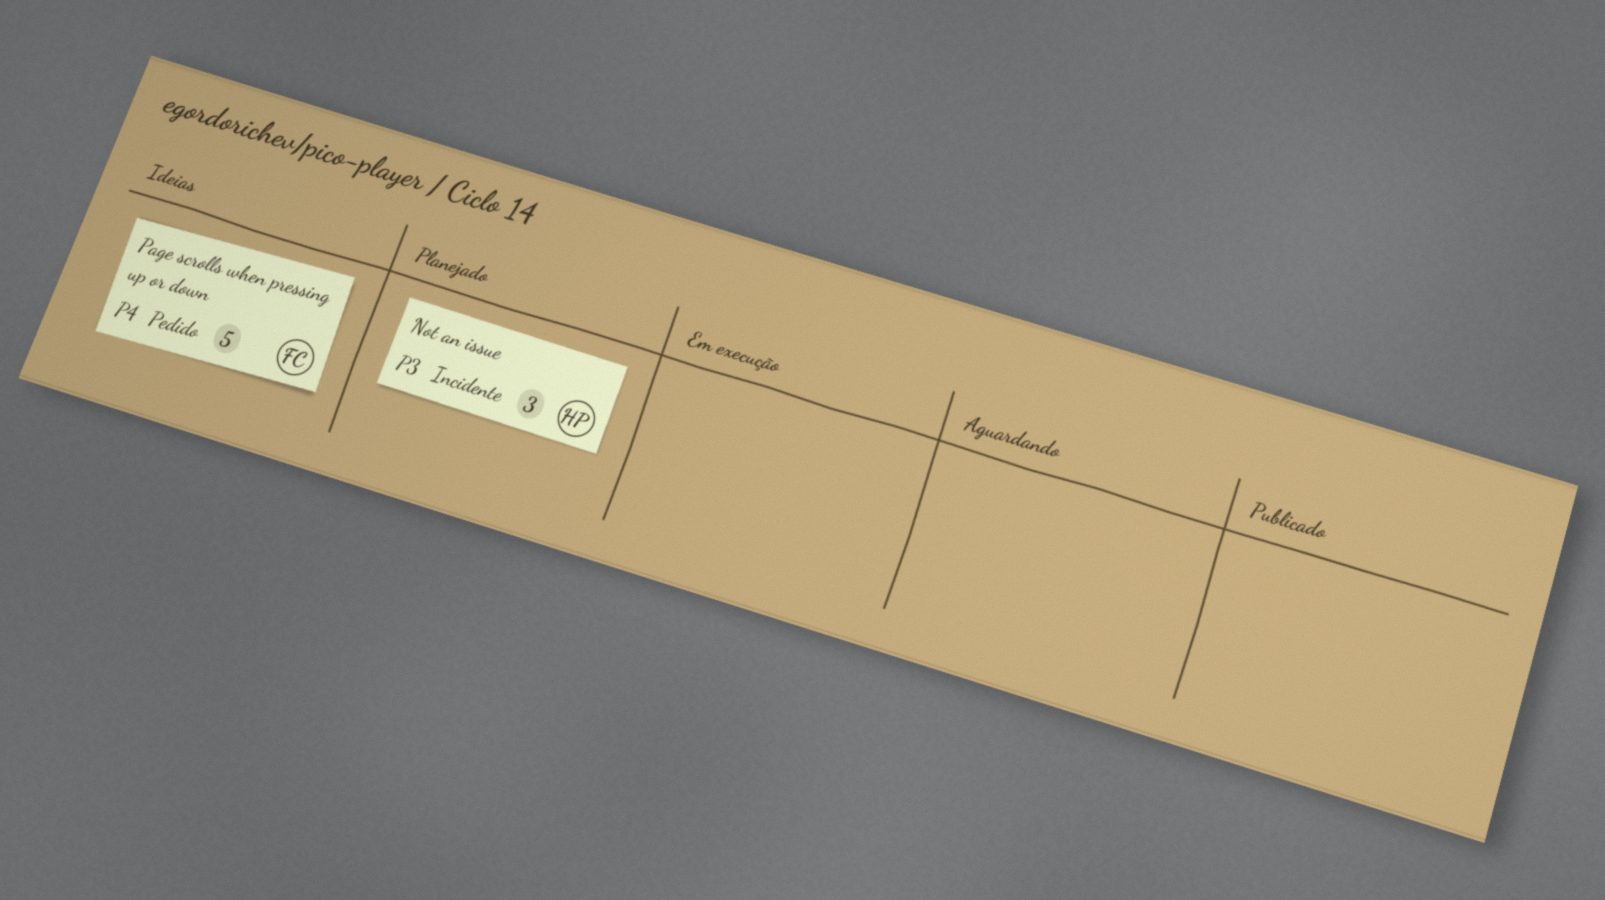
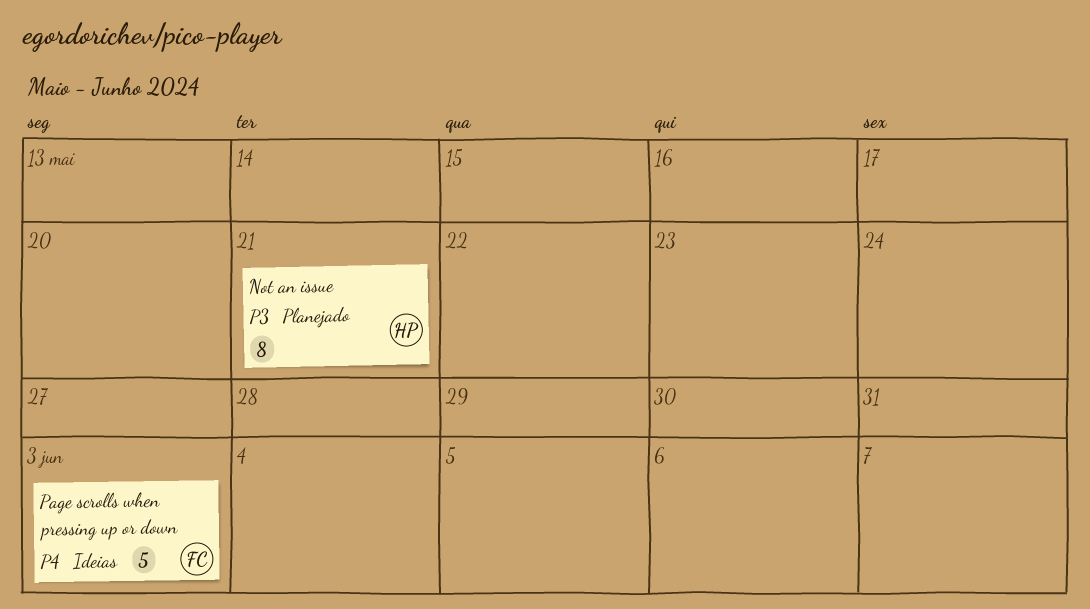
Not an issue, estimate: 3 -> 8

